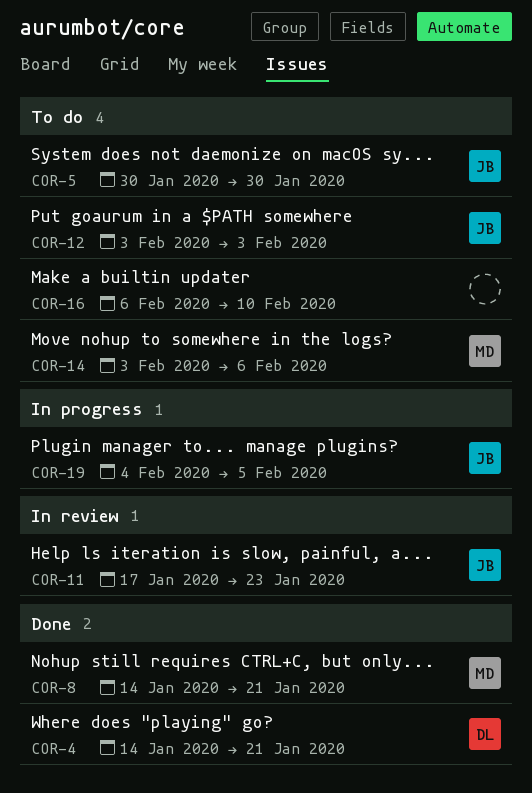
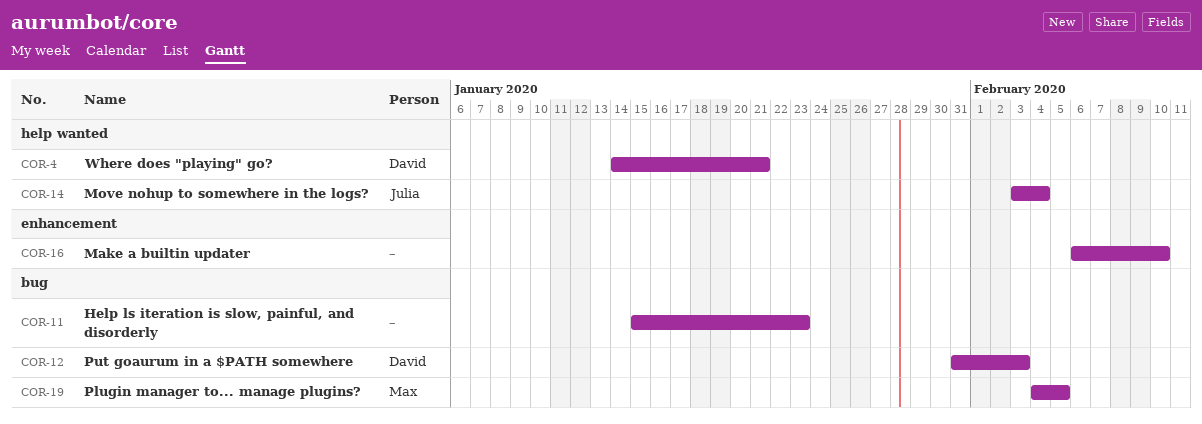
COR-5: present -> none
COR-8: present -> none
COR-11, owner: Julia -> none
COR-11, start: Jan 17 -> Jan 15
COR-12, owner: Julia -> David
COR-12, start: Feb 3 -> Jan 31
COR-14, owner: Max -> Julia
COR-14, due: Feb 6 -> Feb 4
COR-19, owner: Julia -> Max

